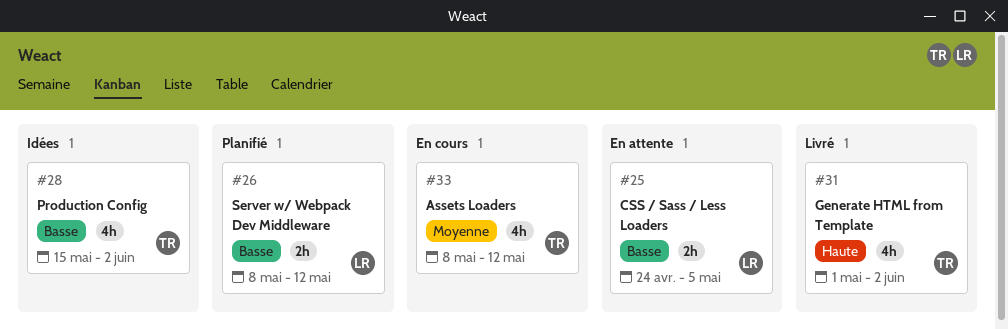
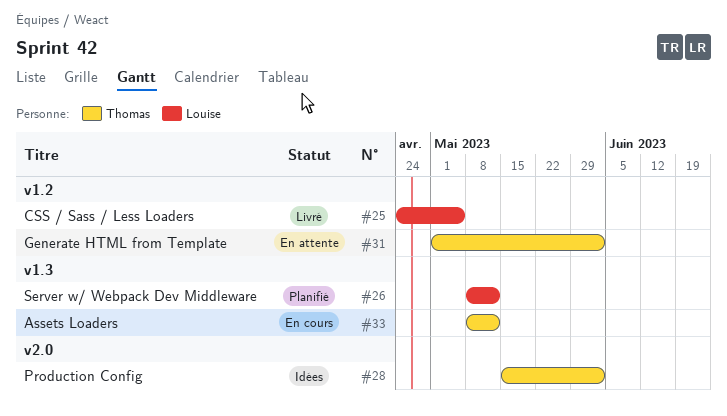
#25, status: En attente -> Livré
#31, status: Livré -> En attente

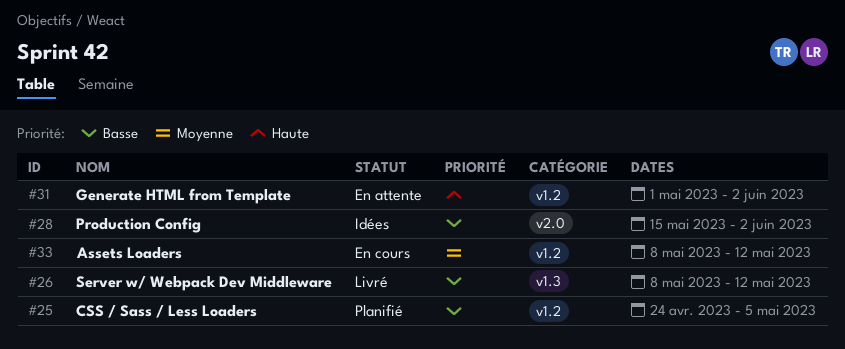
#25, status: Livré -> Planifié
#26, status: Planifié -> Livré
#33, label: v1.3 -> v1.2

